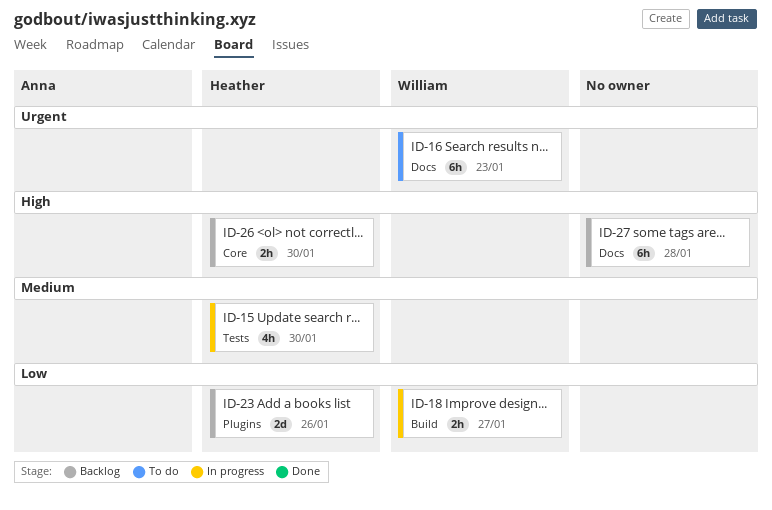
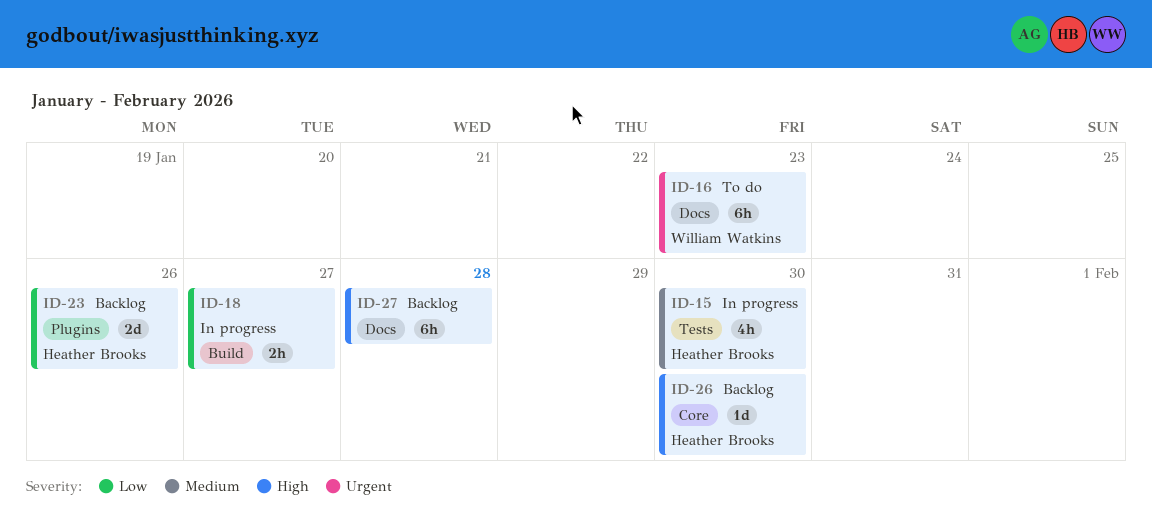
ID-18, owner: William Watkins -> none
ID-26, estimate: 2h -> 1d

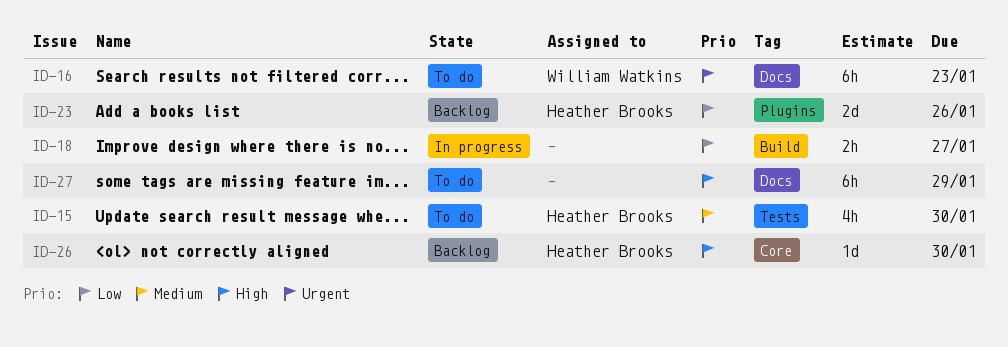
ID-15, status: In progress -> To do
ID-27, status: Backlog -> To do
ID-27, due: Jan 28 -> Jan 29

